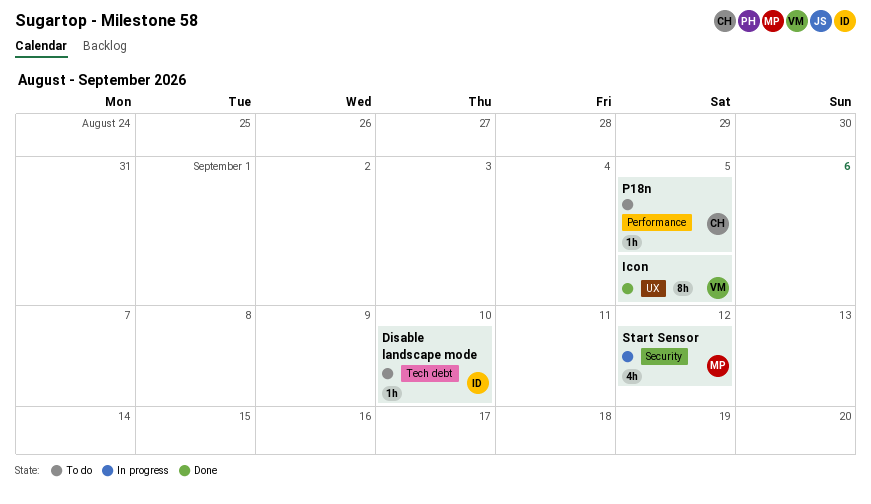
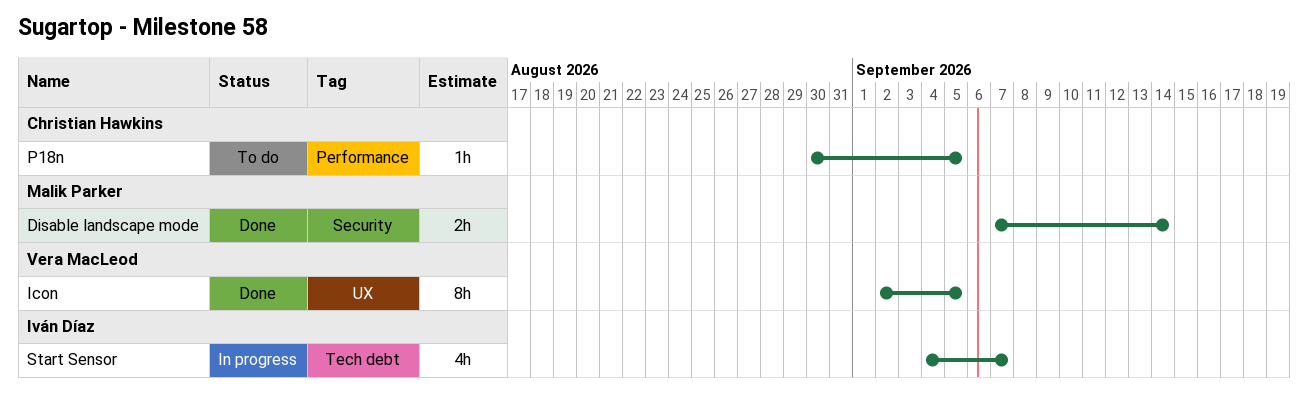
Disable landscape mode, status: To do -> Done
Disable landscape mode, owner: Iván Díaz -> Malik Parker
Disable landscape mode, label: Tech debt -> Security
Disable landscape mode, estimate: 1h -> 2h
Disable landscape mode, due: Sep 10 -> Sep 14
Start Sensor, owner: Malik Parker -> Iván Díaz
Start Sensor, label: Security -> Tech debt
Start Sensor, due: Sep 12 -> Sep 7

